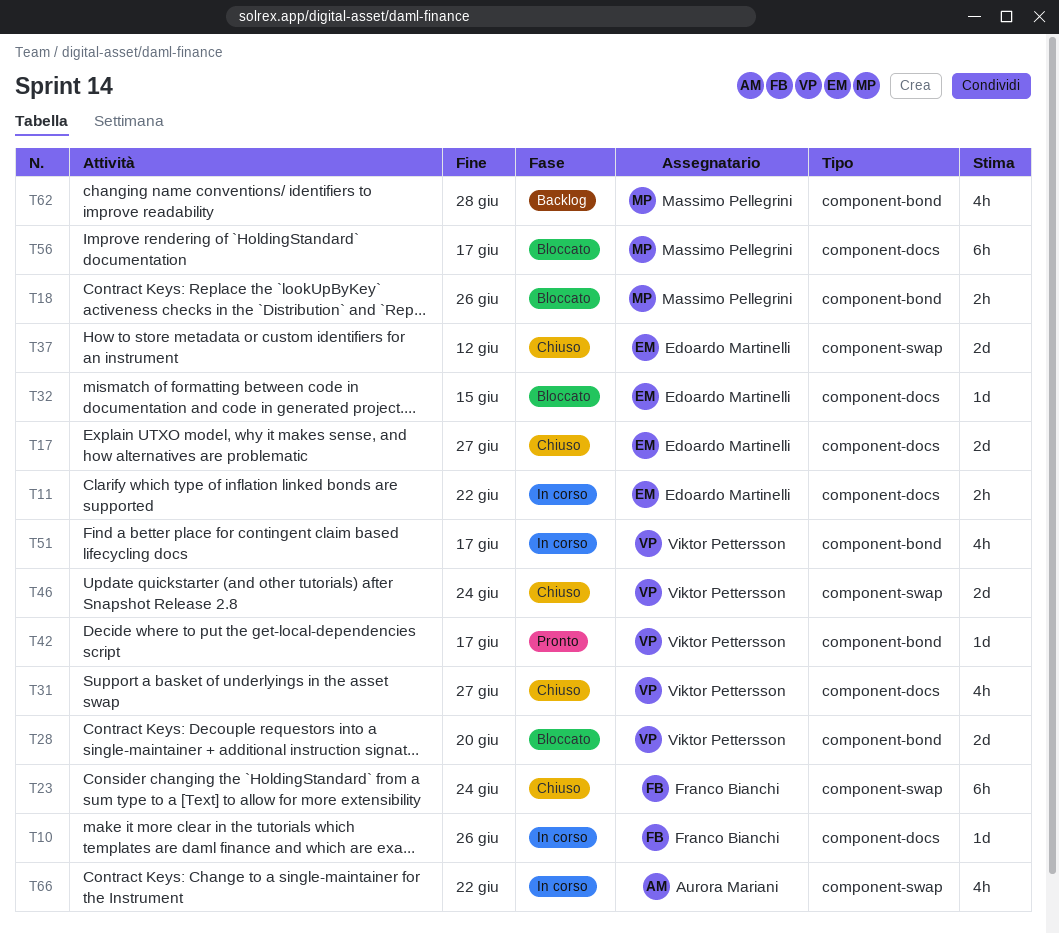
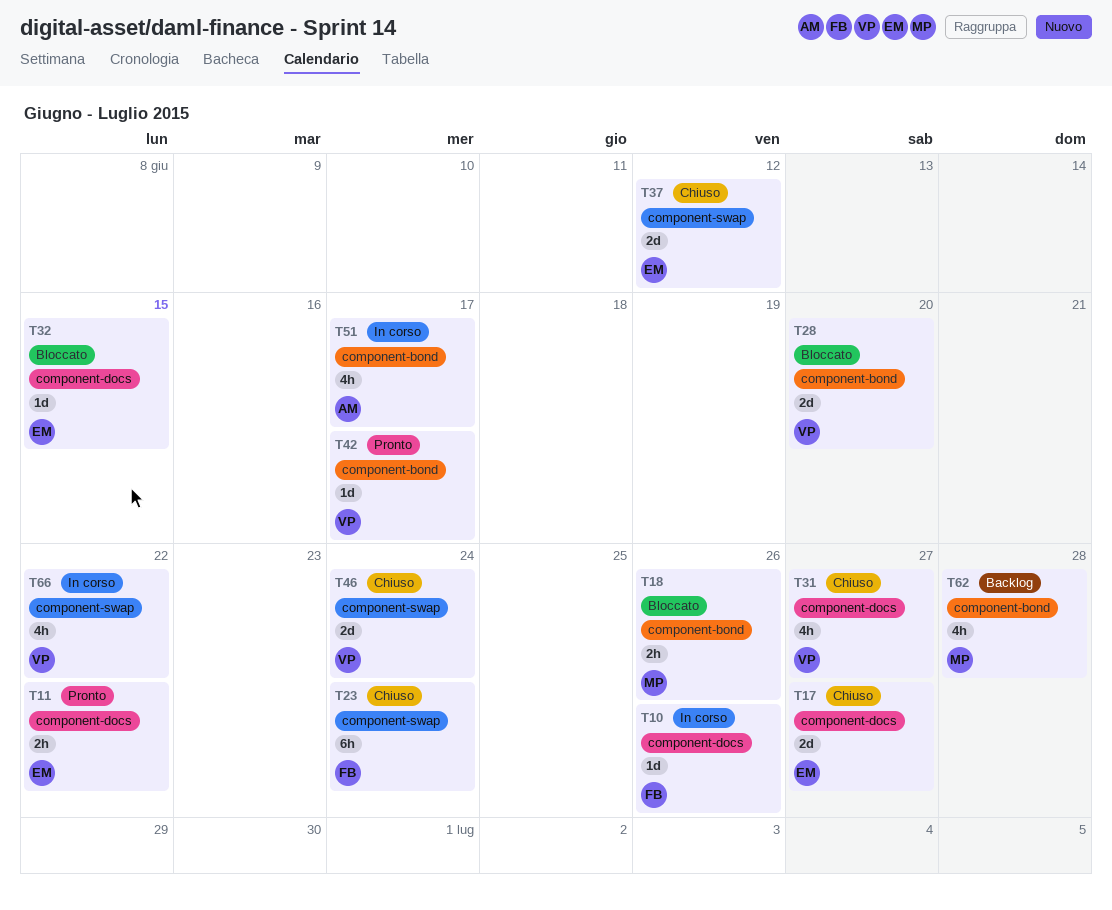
T11, status: In corso -> Pronto
T51, owner: Viktor Pettersson -> Aurora Mariani
T56: present -> none
T66, owner: Aurora Mariani -> Viktor Pettersson

